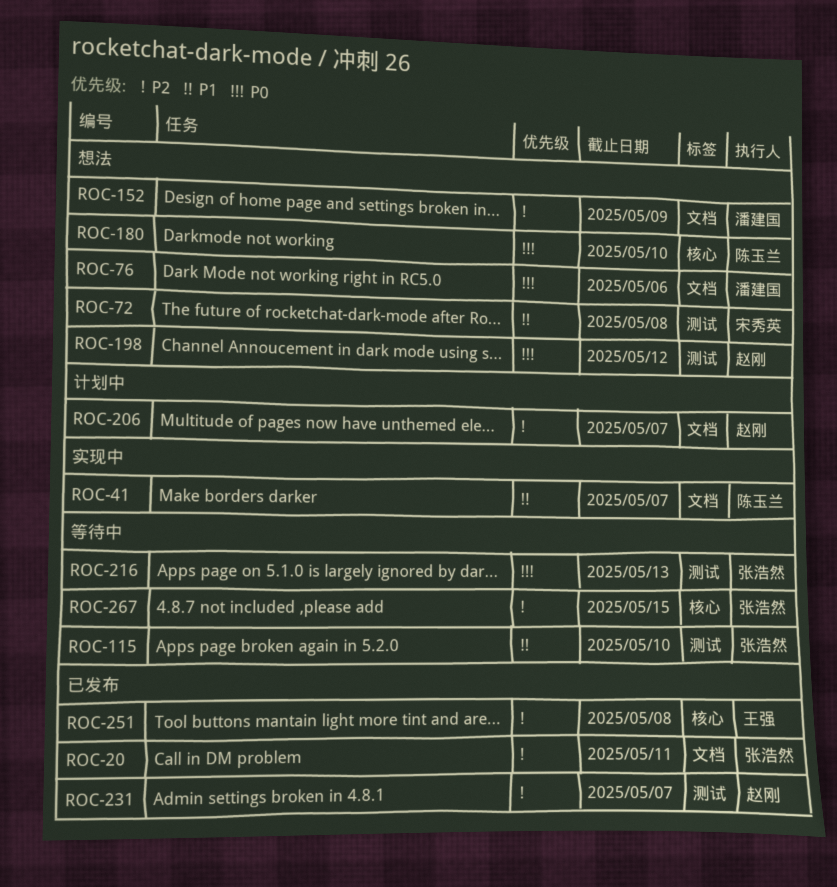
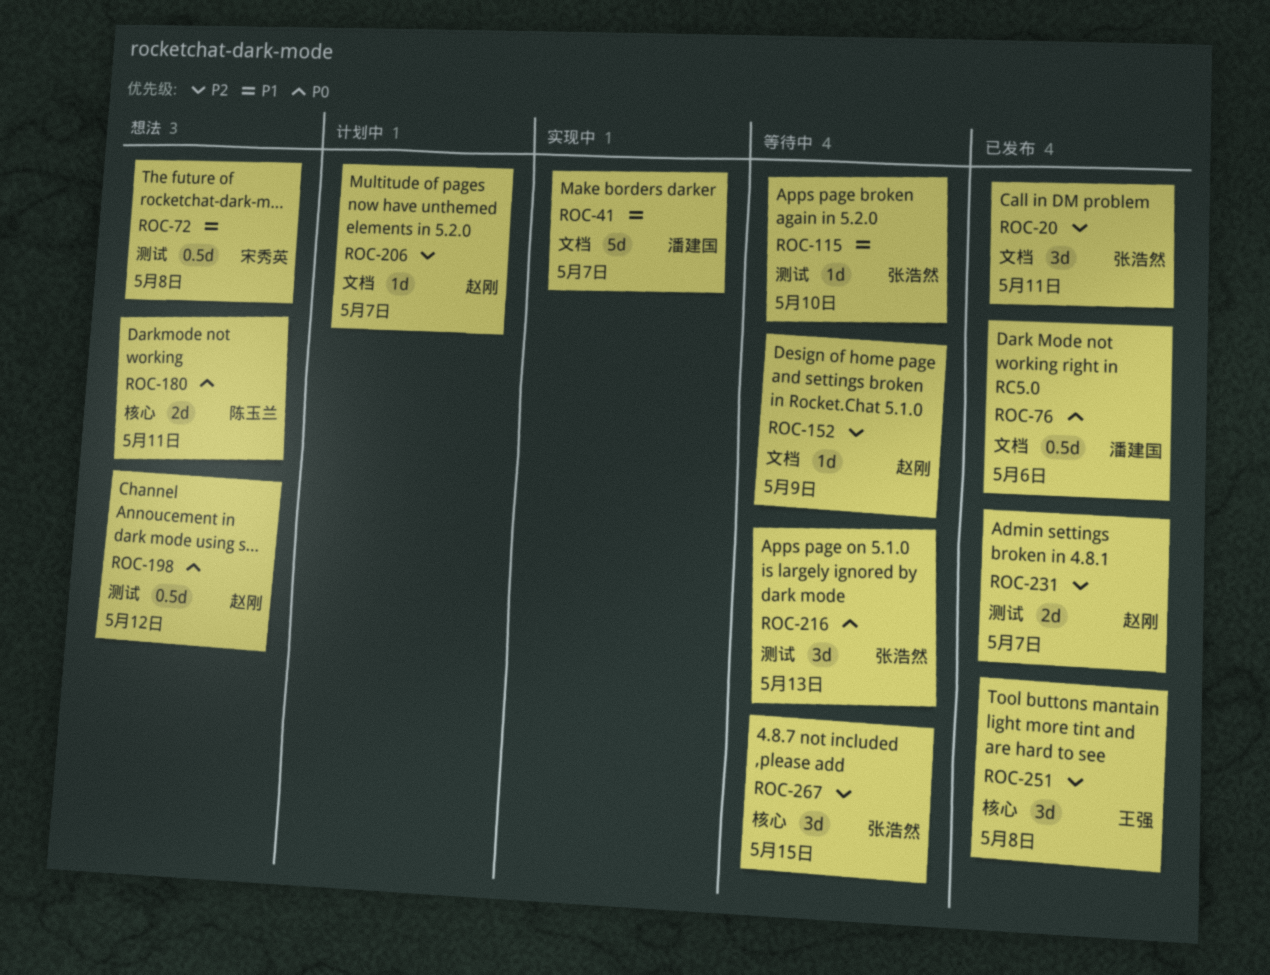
ROC-41, owner: 陈玉兰 -> 潘建国
ROC-76, status: 想法 -> 已发布
ROC-152, status: 想法 -> 等待中
ROC-152, owner: 潘建国 -> 赵刚
ROC-180, due: May 10 -> May 11

